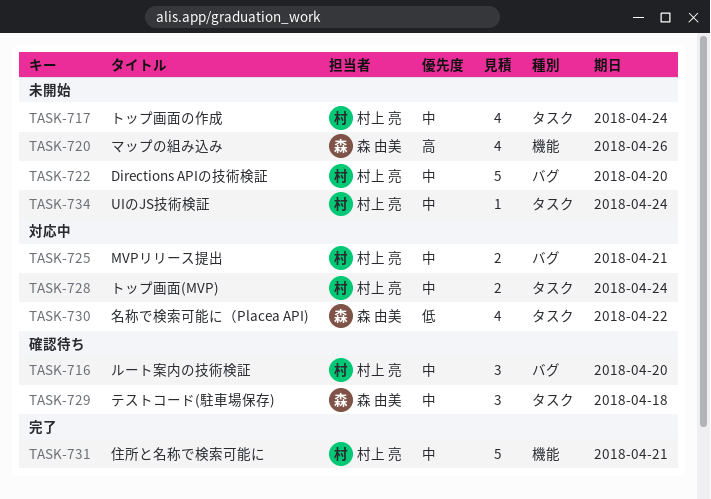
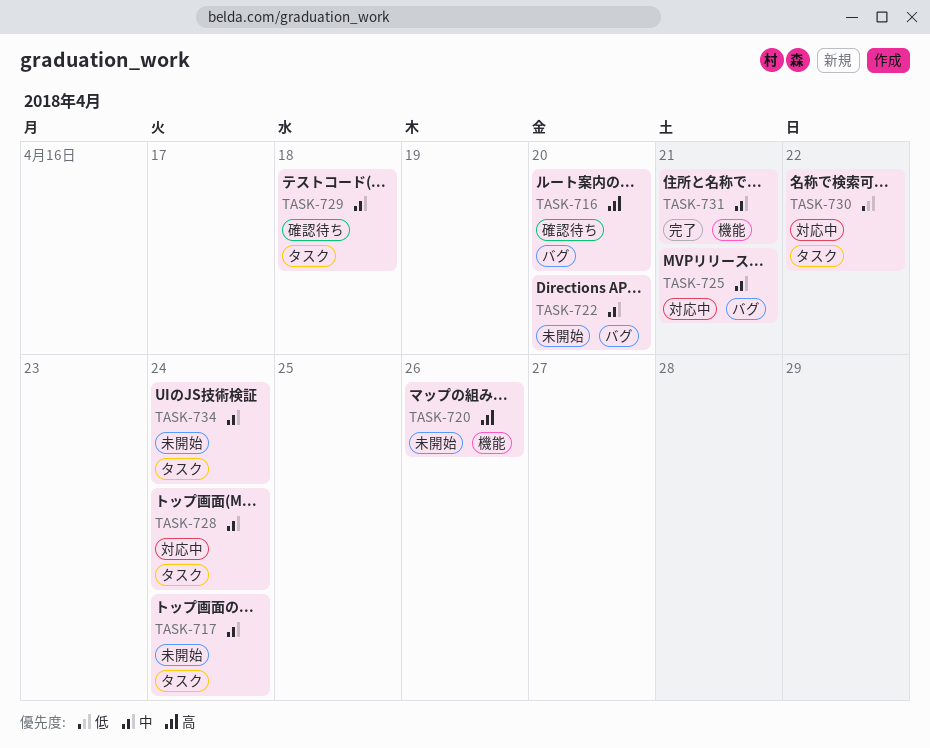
TASK-716, priority: 中 -> 高

